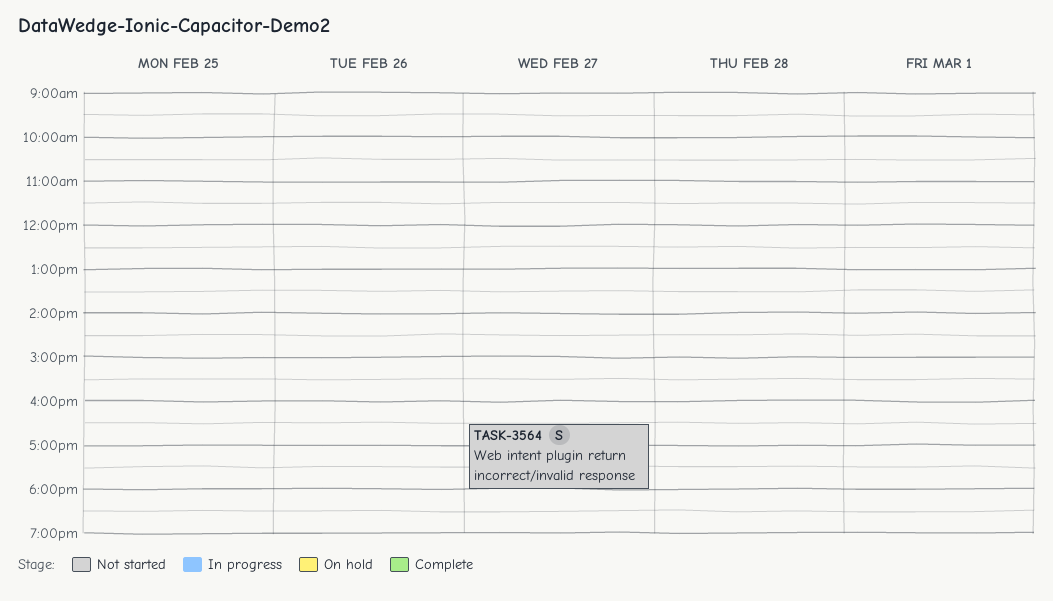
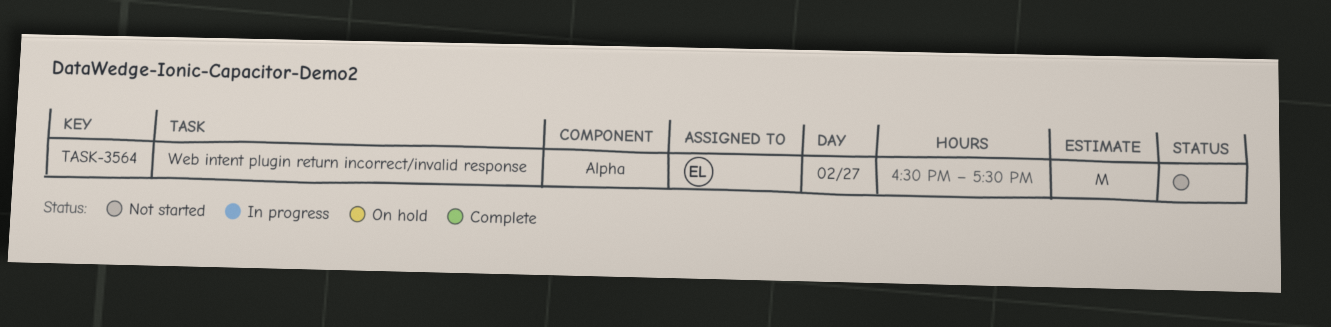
TASK-3564, estimate: S -> M
TASK-3564, ends: 18:00 -> 17:30

